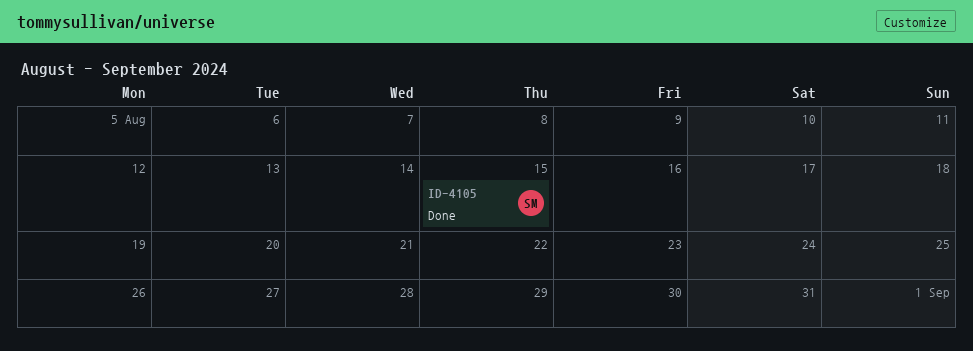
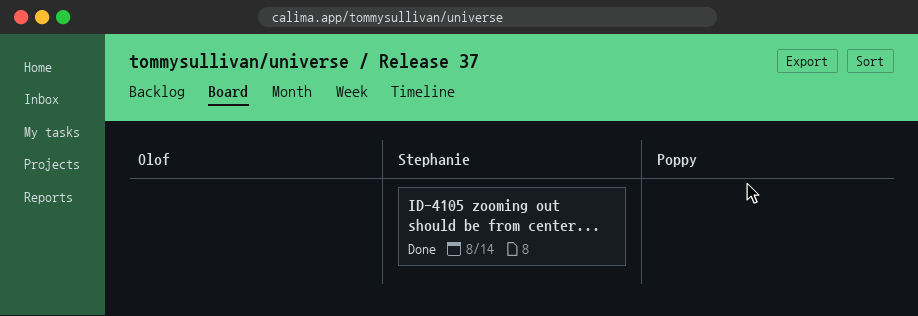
ID-4105, due: Aug 15 -> Aug 14

